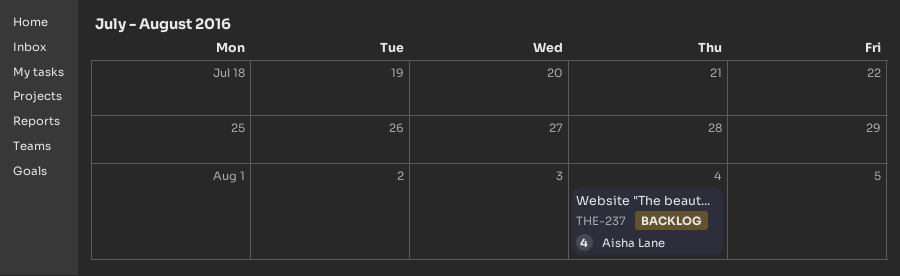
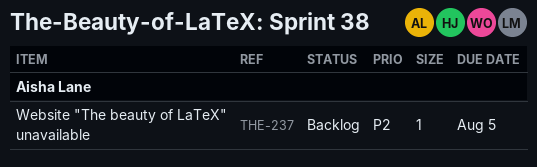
THE-237, estimate: 4 -> 1
THE-237, due: Aug 4 -> Aug 5

